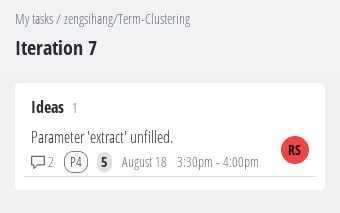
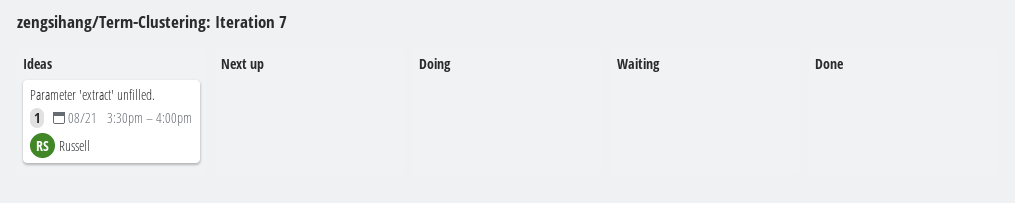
Parameter 'extract' unfilled., estimate: 5 -> 1
Parameter 'extract' unfilled., day: Aug 18 -> Aug 21

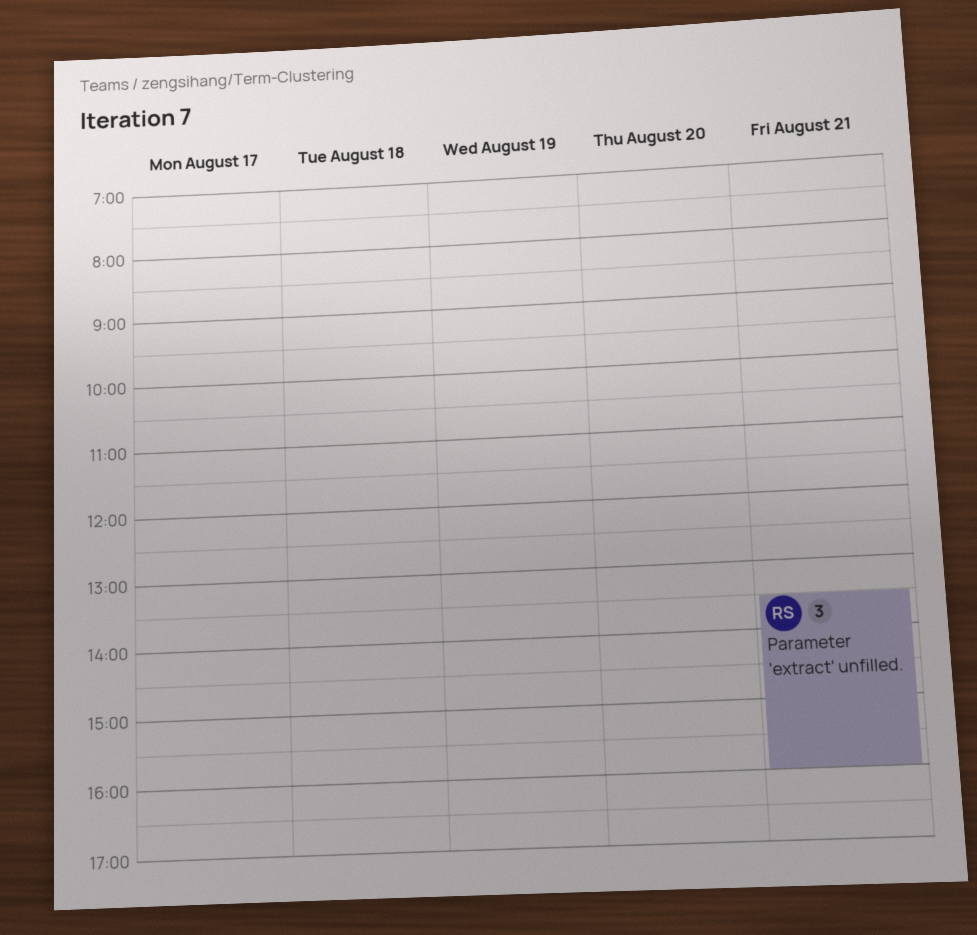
Parameter 'extract' unfilled., estimate: 1 -> 3
Parameter 'extract' unfilled., begins: 15:30 -> 13:30

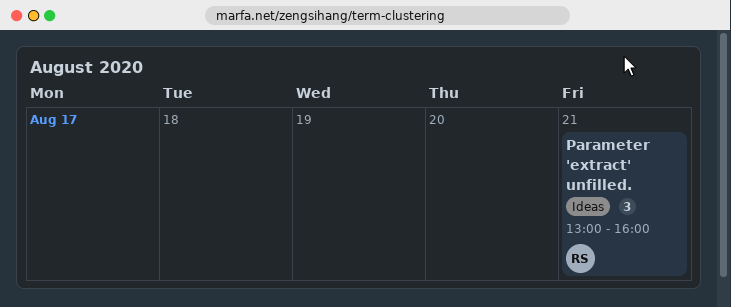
Parameter 'extract' unfilled., begins: 13:30 -> 13:00

